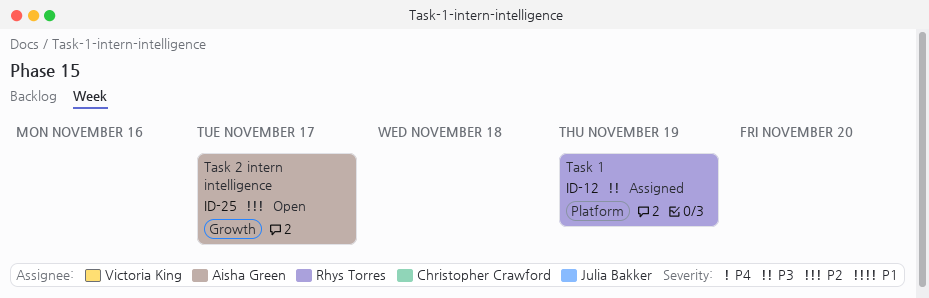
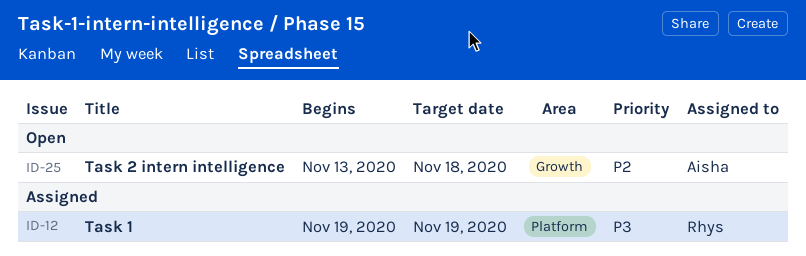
ID-25, due: Nov 17 -> Nov 18

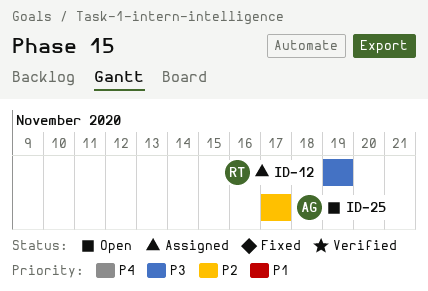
ID-25, start: Nov 13 -> Nov 17
ID-25, due: Nov 18 -> Nov 17

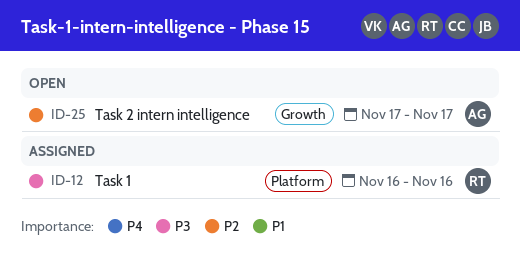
ID-12, start: Nov 19 -> Nov 16
ID-12, due: Nov 19 -> Nov 16

